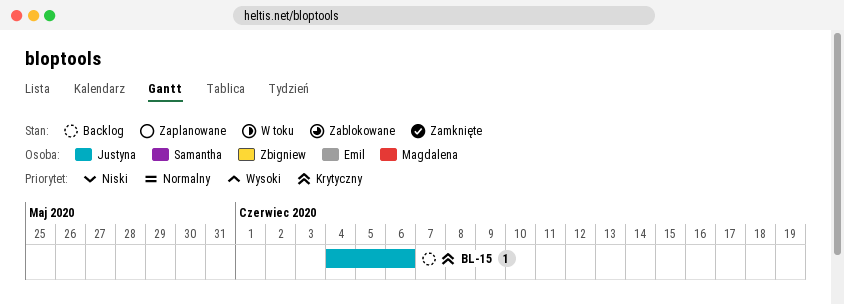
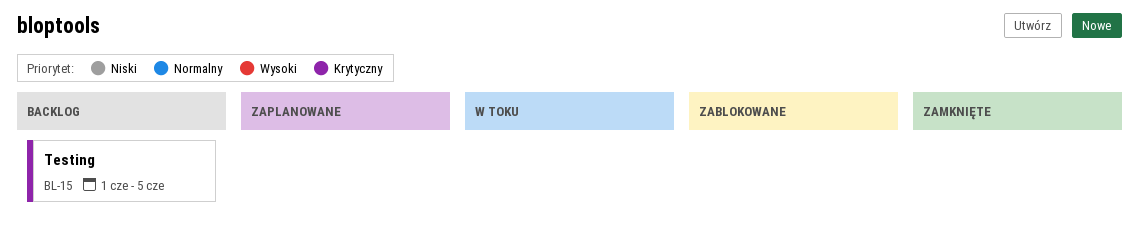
BL-15, start: Jun 4 -> Jun 1
BL-15, due: Jun 6 -> Jun 5

